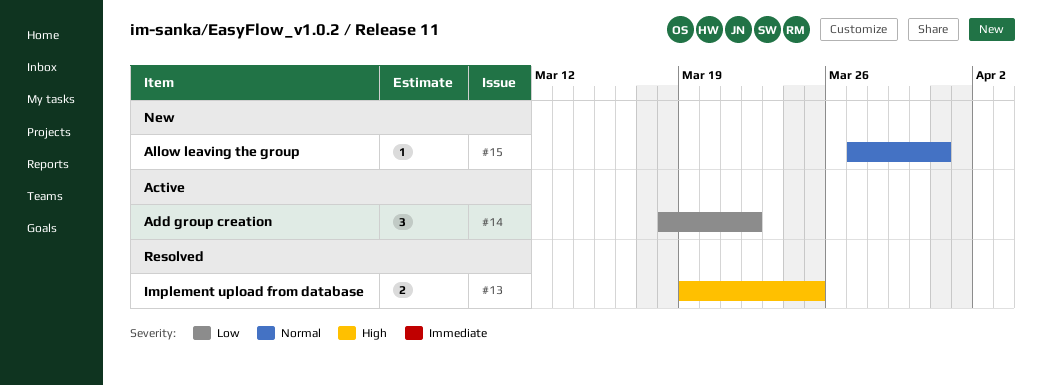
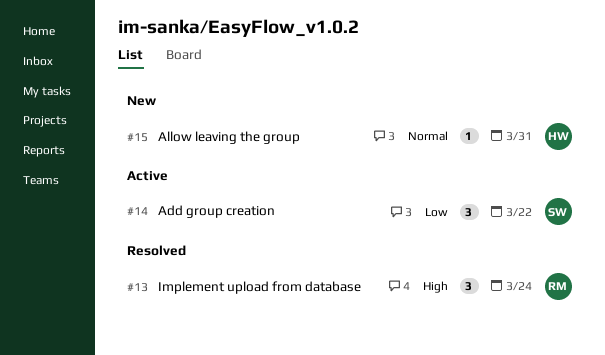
#13, estimate: 2 -> 3
#13, due: Mar 25 -> Mar 24

